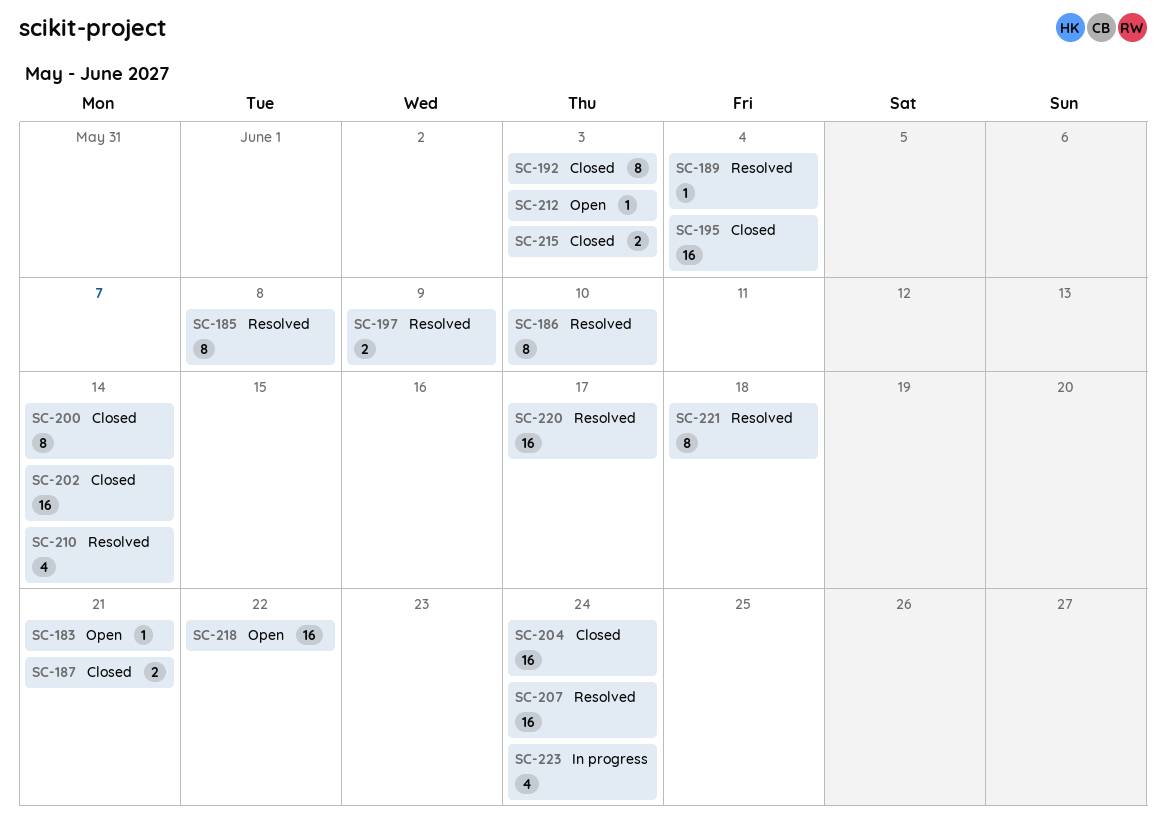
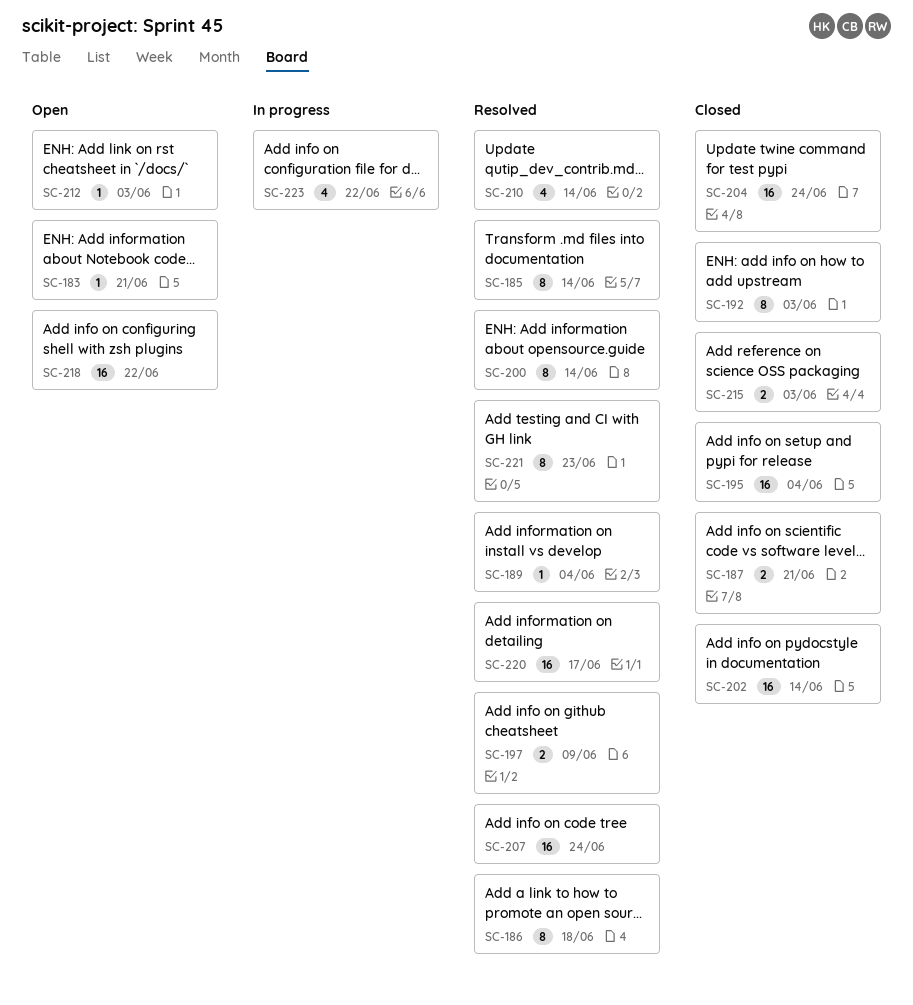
SC-185, due: Jun 8 -> Jun 14
SC-186, due: Jun 10 -> Jun 18
SC-200, status: Closed -> Resolved
SC-221, due: Jun 18 -> Jun 23
SC-223, due: Jun 24 -> Jun 22

